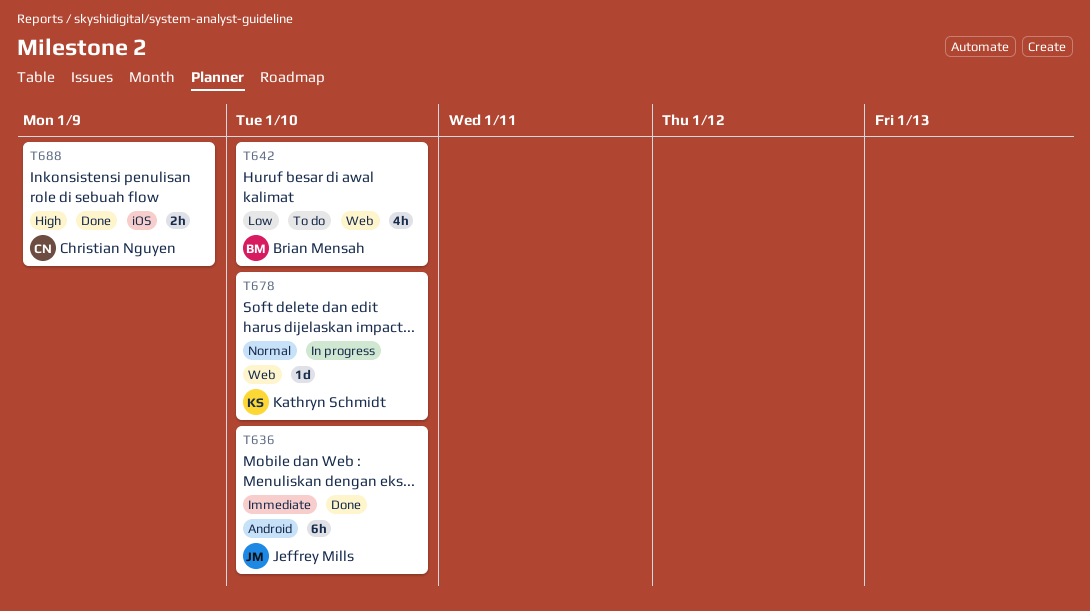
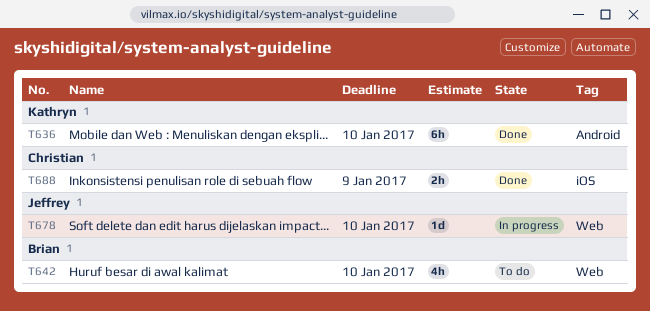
T636, owner: Jeffrey Mills -> Kathryn Schmidt
T678, owner: Kathryn Schmidt -> Jeffrey Mills

